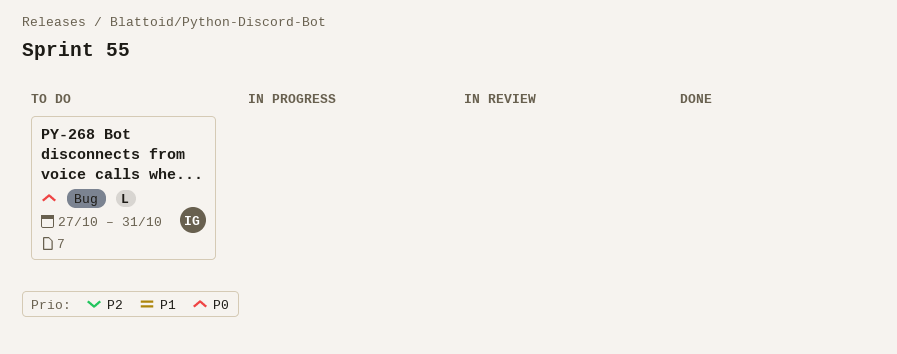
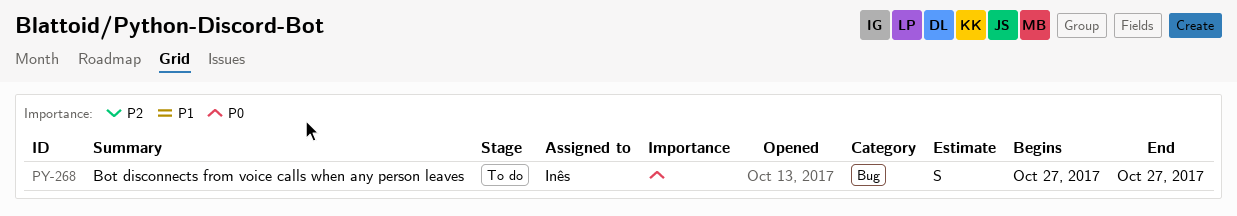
PY-268, estimate: L -> S
PY-268, due: Oct 31 -> Oct 27

